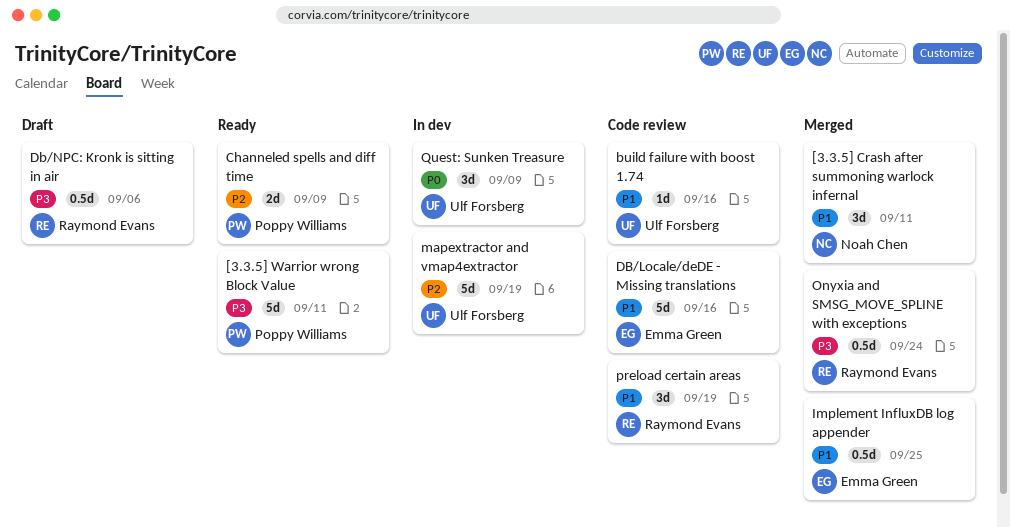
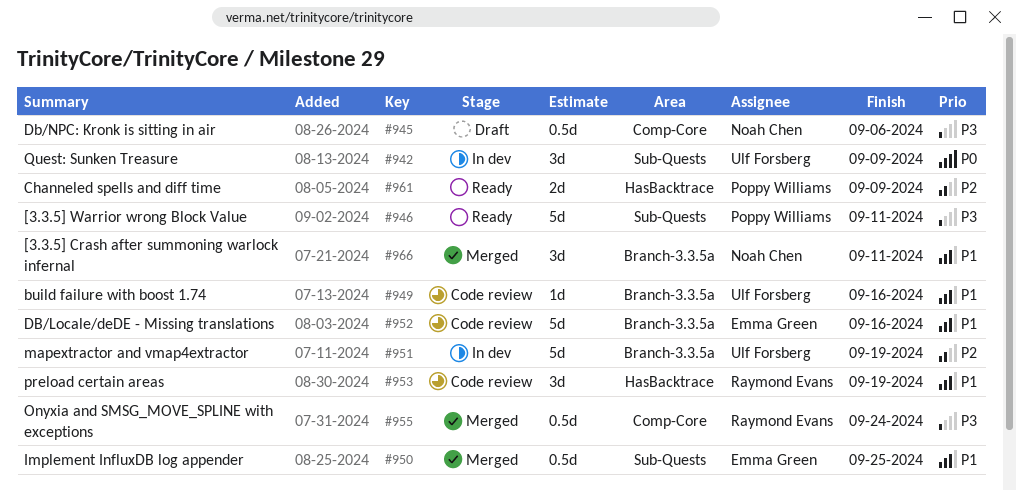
Db/NPC: Kronk is sitting in air, owner: Raymond Evans -> Noah Chen

